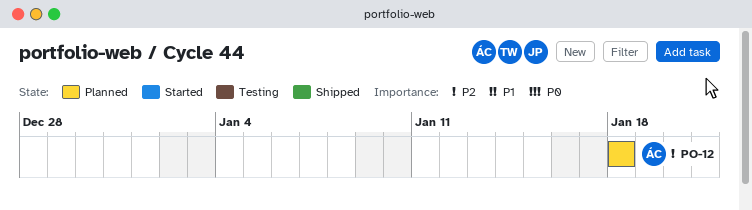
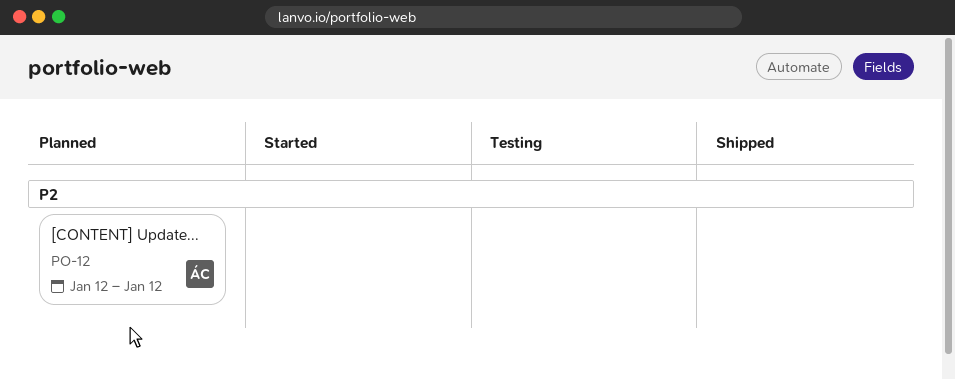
PO-12, start: Jan 18 -> Jan 12
PO-12, due: Jan 18 -> Jan 12

